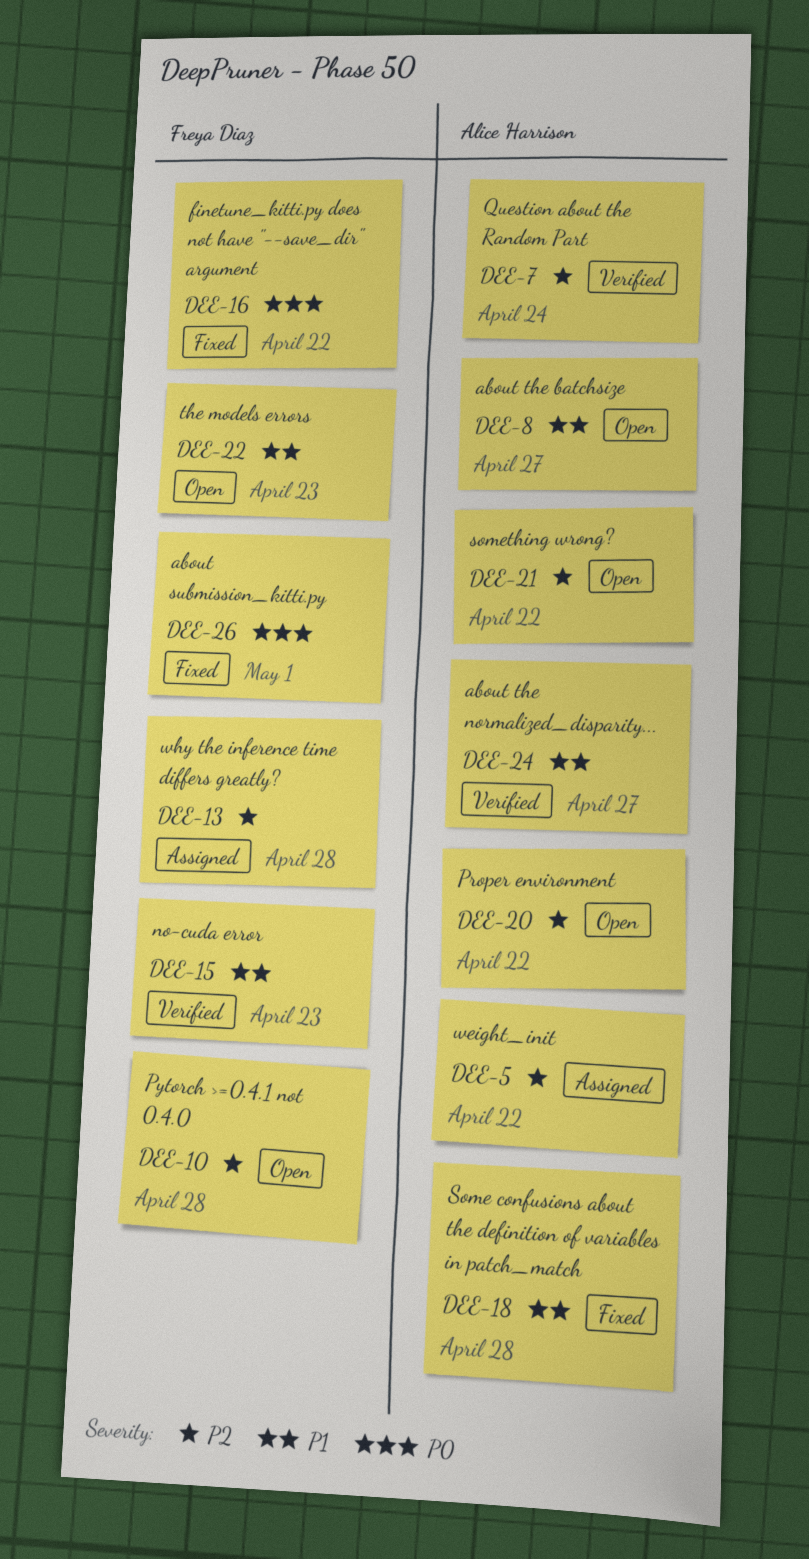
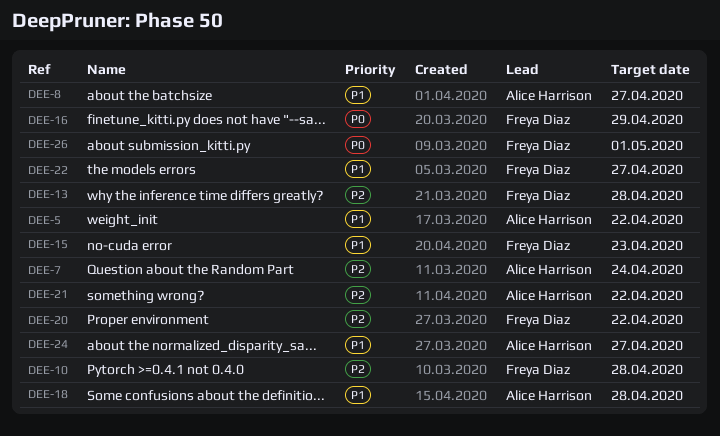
DEE-5, priority: P2 -> P1
DEE-16, due: Apr 22 -> Apr 29
DEE-20, owner: Alice Harrison -> Freya Diaz
DEE-22, due: Apr 23 -> Apr 27

